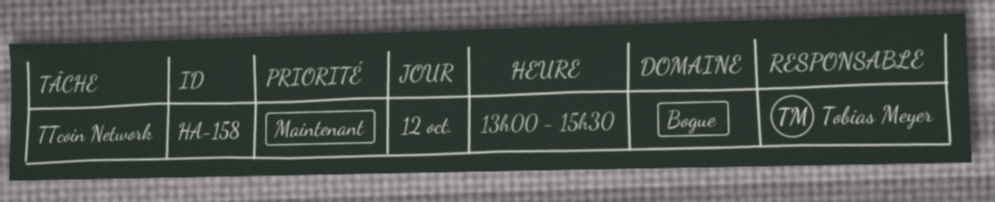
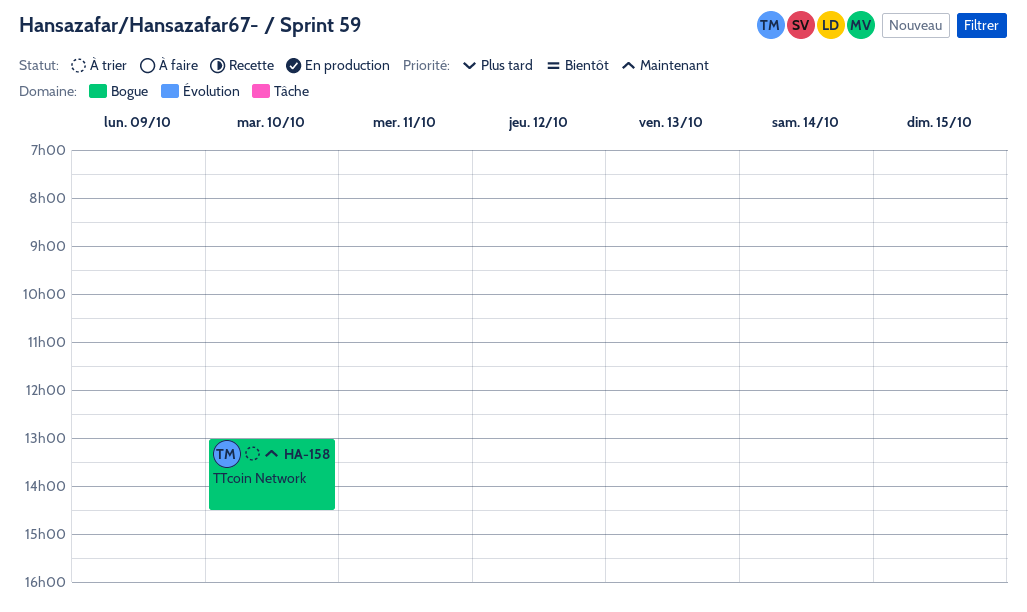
HA-158, day: Oct 12 -> Oct 10
HA-158, ends: 15:30 -> 14:30

